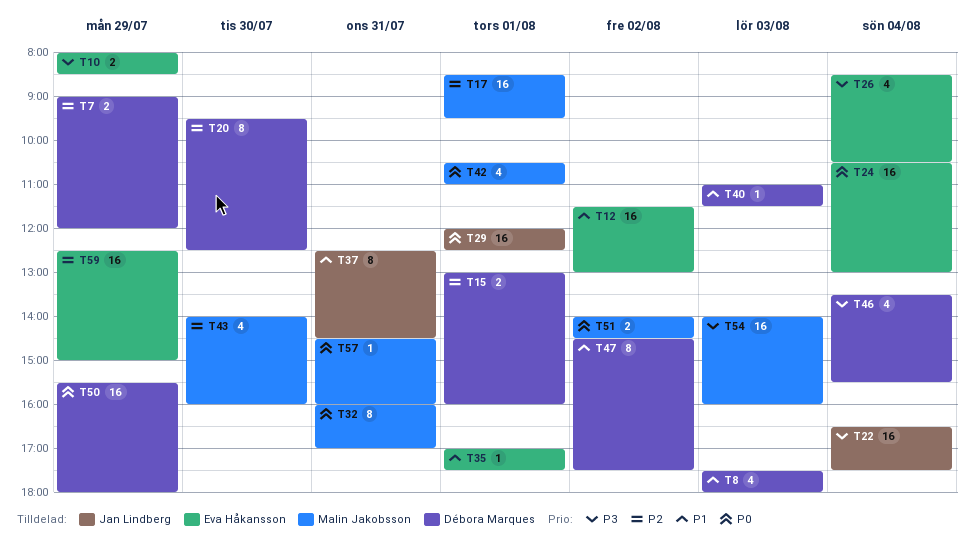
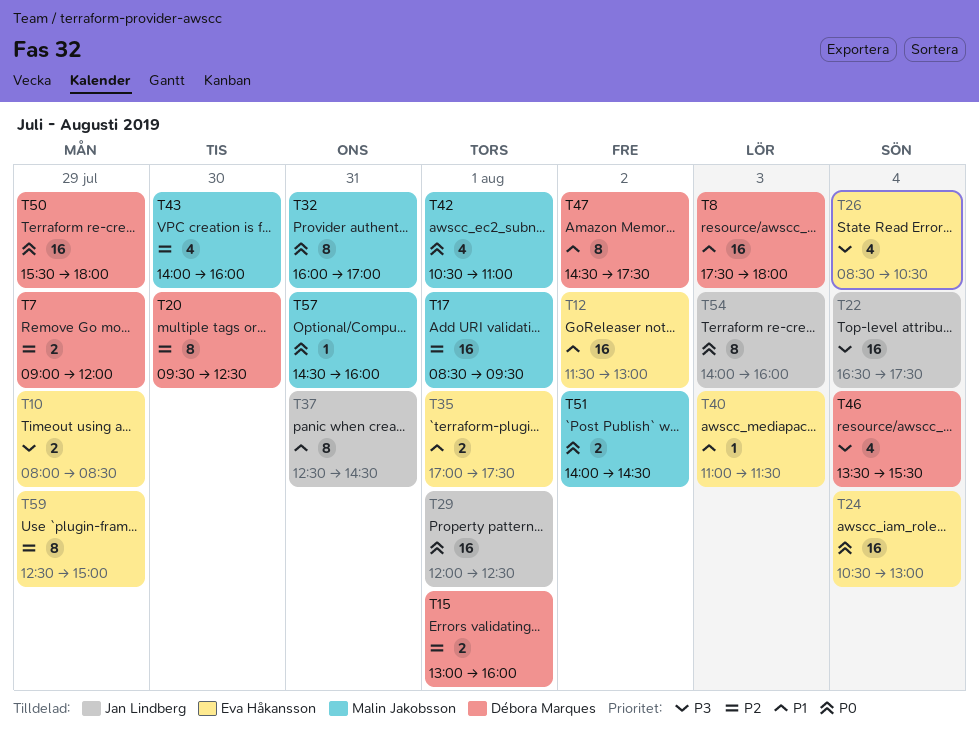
T8, estimate: 4 -> 16
T35, estimate: 1 -> 2
T40, owner: Débora Marques -> Eva Håkansson
T54, owner: Malin Jakobsson -> Jan Lindberg
T54, priority: P3 -> P0
T54, estimate: 16 -> 8
T59, estimate: 16 -> 8

